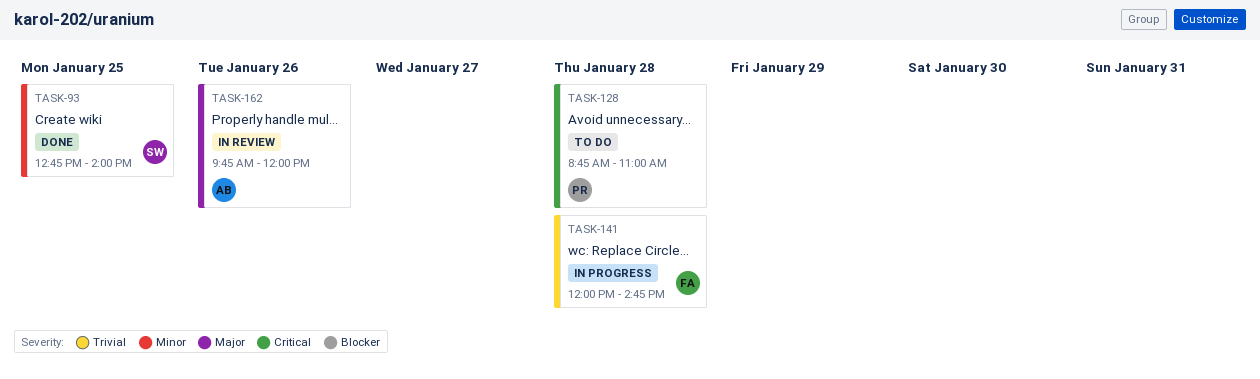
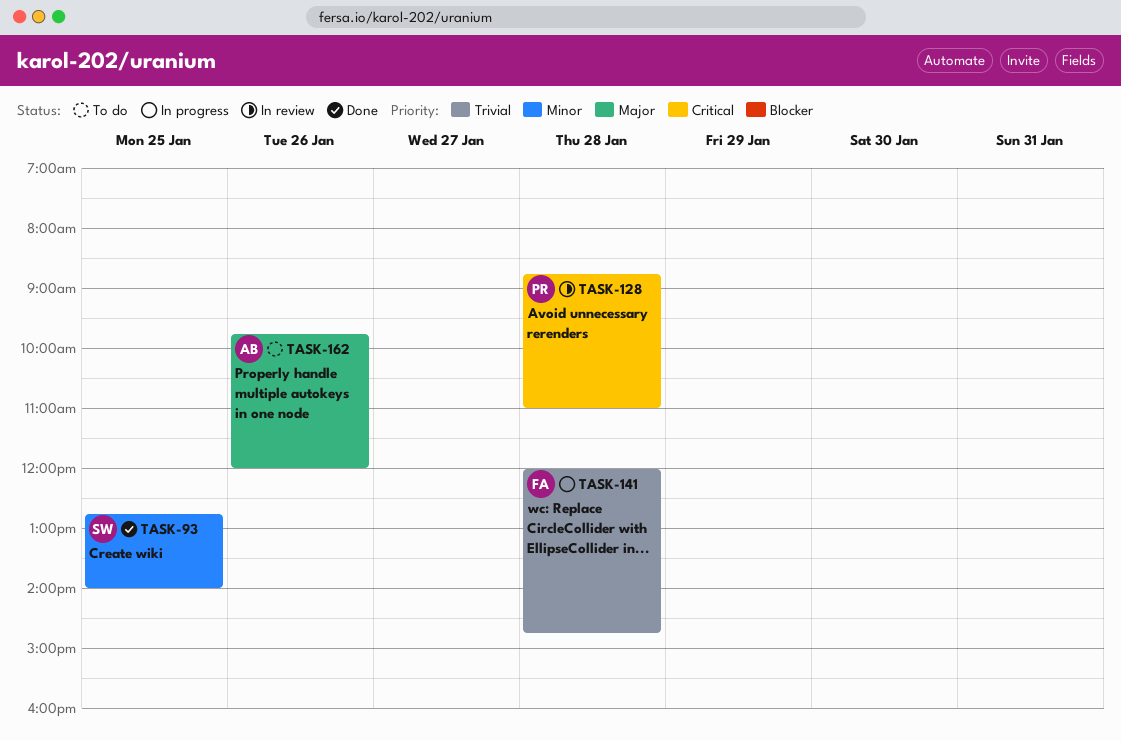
TASK-128, status: To do -> In review
TASK-162, status: In review -> To do

